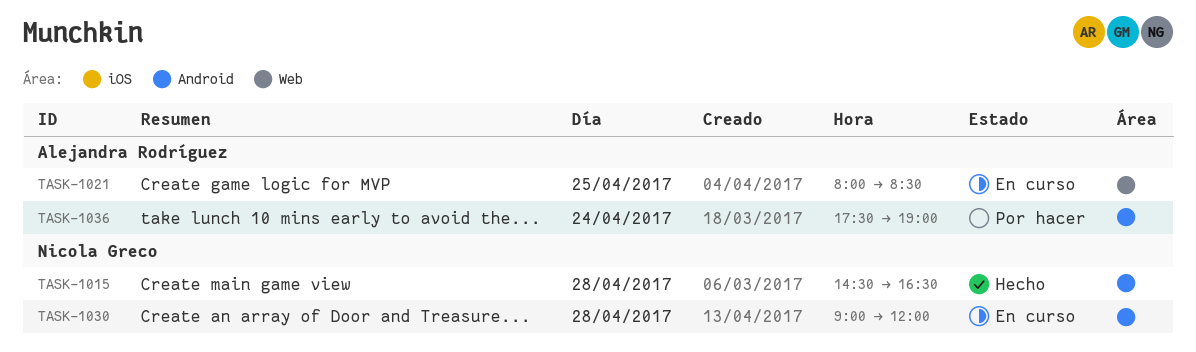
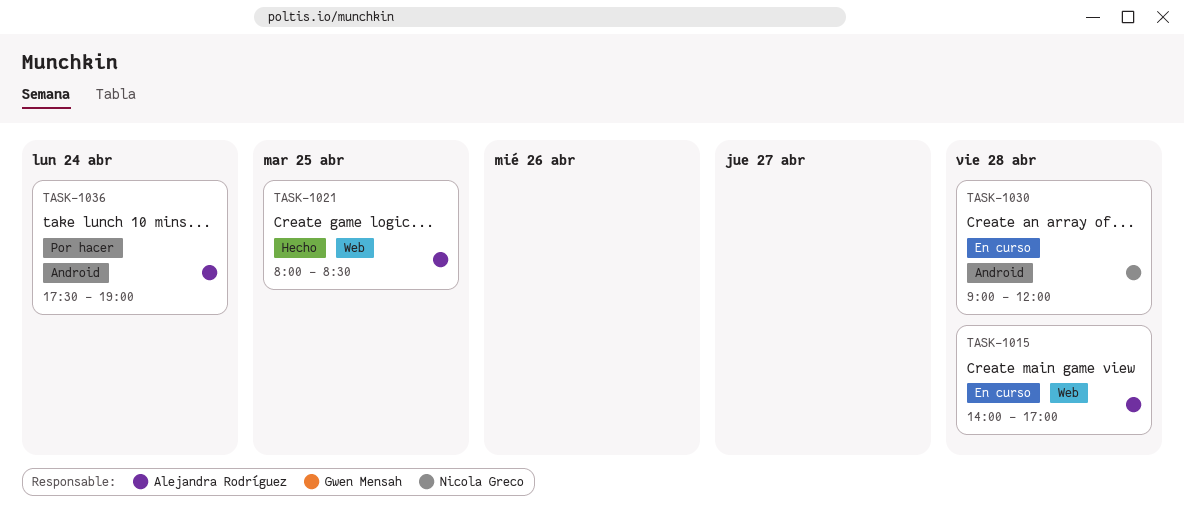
TASK-1015, status: Hecho -> En curso
TASK-1015, owner: Nicola Greco -> Alejandra Rodríguez
TASK-1015, label: Android -> Web
TASK-1015, begins: 14:30 -> 14:00
TASK-1015, ends: 16:30 -> 17:00
TASK-1021, status: En curso -> Hecho

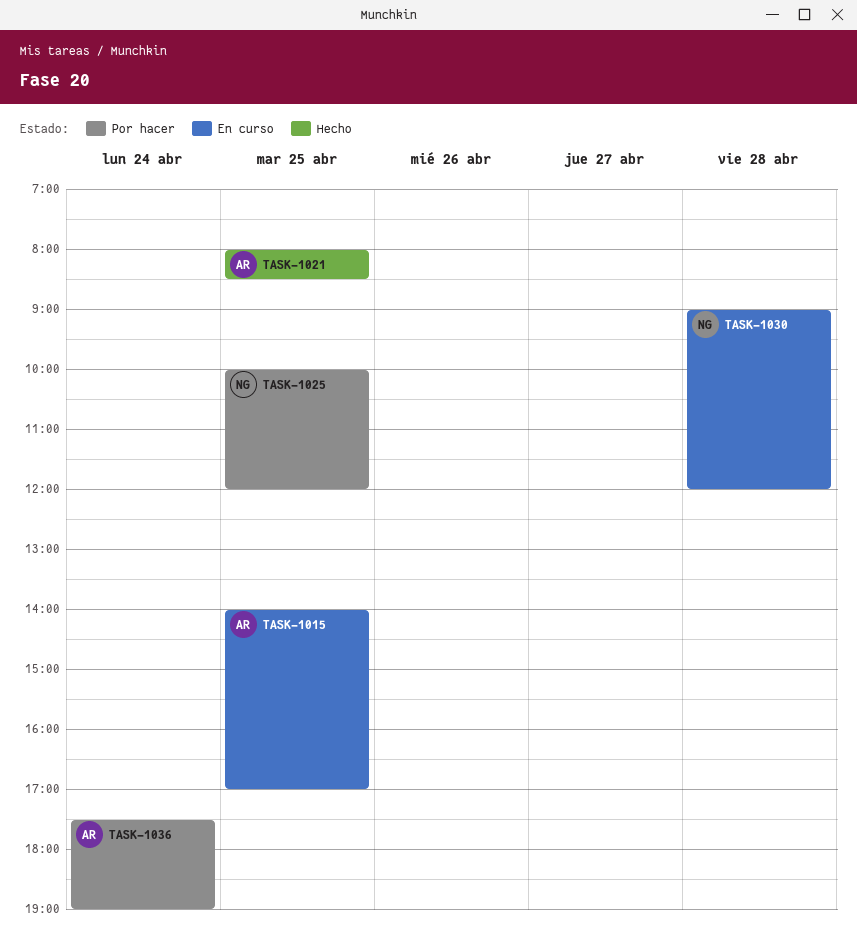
TASK-1015, day: Apr 28 -> Apr 25
TASK-1025: none -> present

